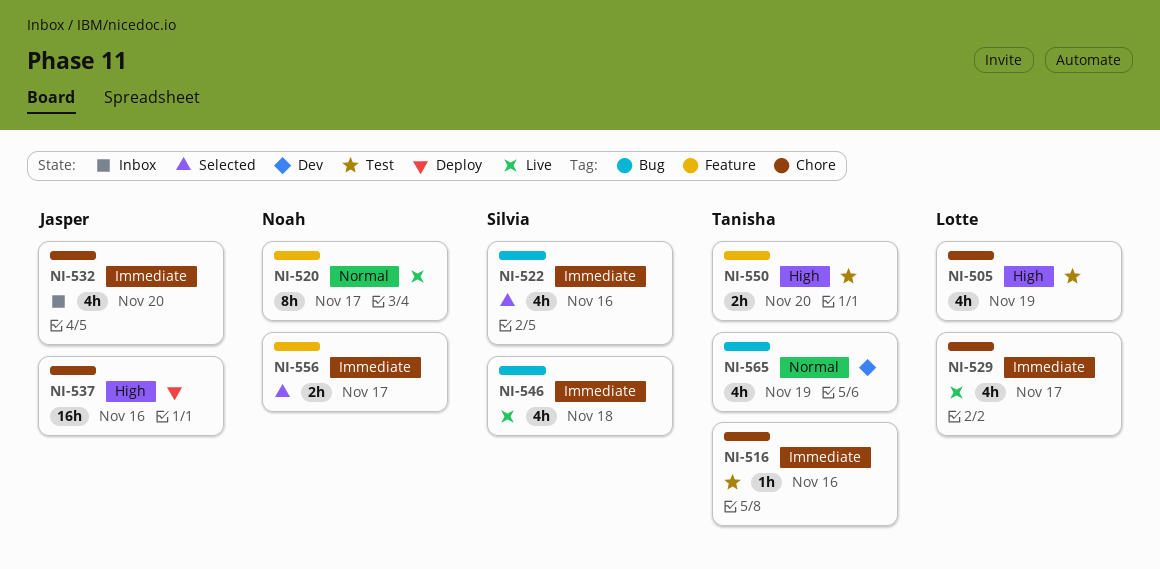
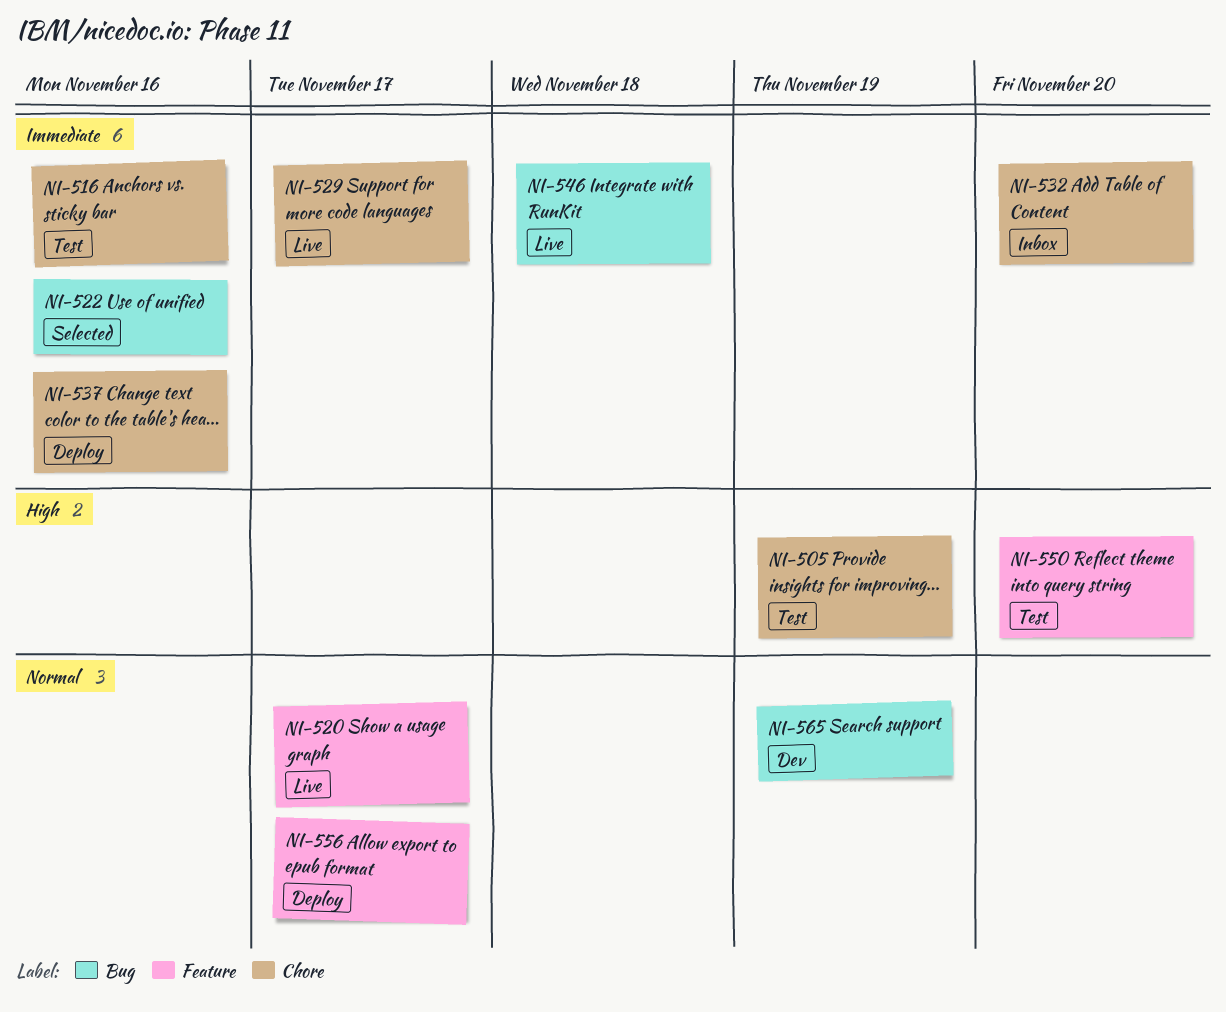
NI-537, priority: High -> Immediate
NI-556, status: Selected -> Deploy
NI-556, priority: Immediate -> Normal

